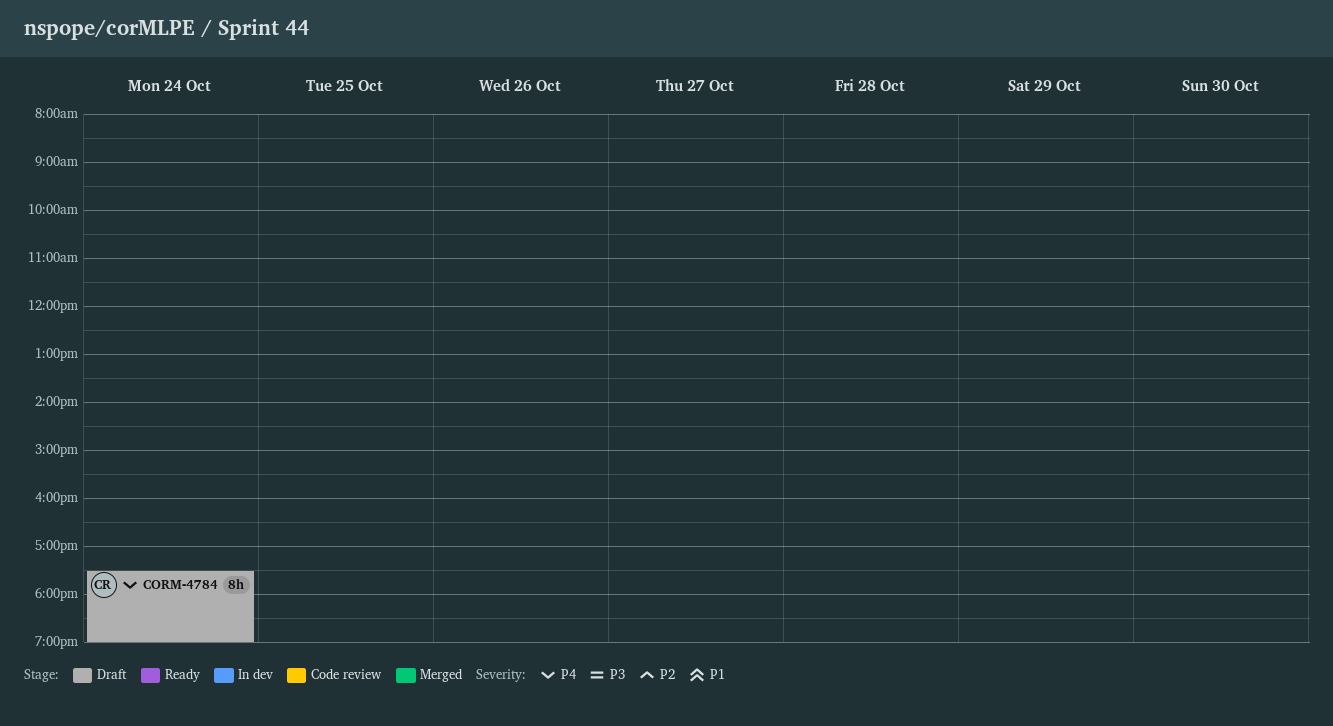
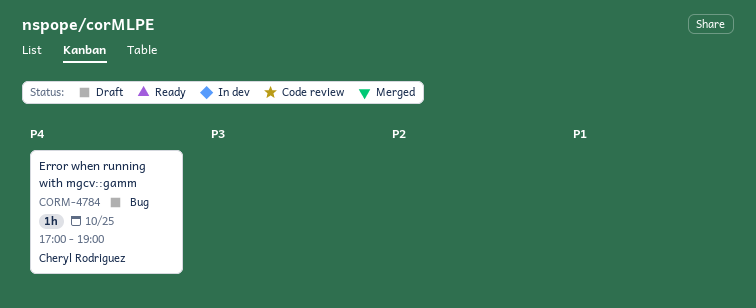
CORM-4784, estimate: 8h -> 1h
CORM-4784, day: Oct 24 -> Oct 25
CORM-4784, begins: 17:30 -> 17:00

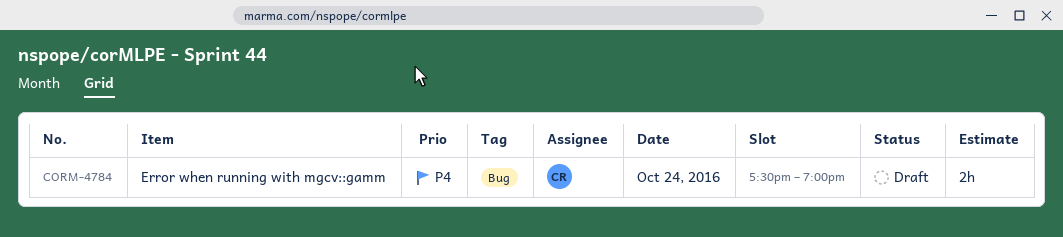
CORM-4784, estimate: 1h -> 2h
CORM-4784, day: Oct 25 -> Oct 24
CORM-4784, begins: 17:00 -> 17:30

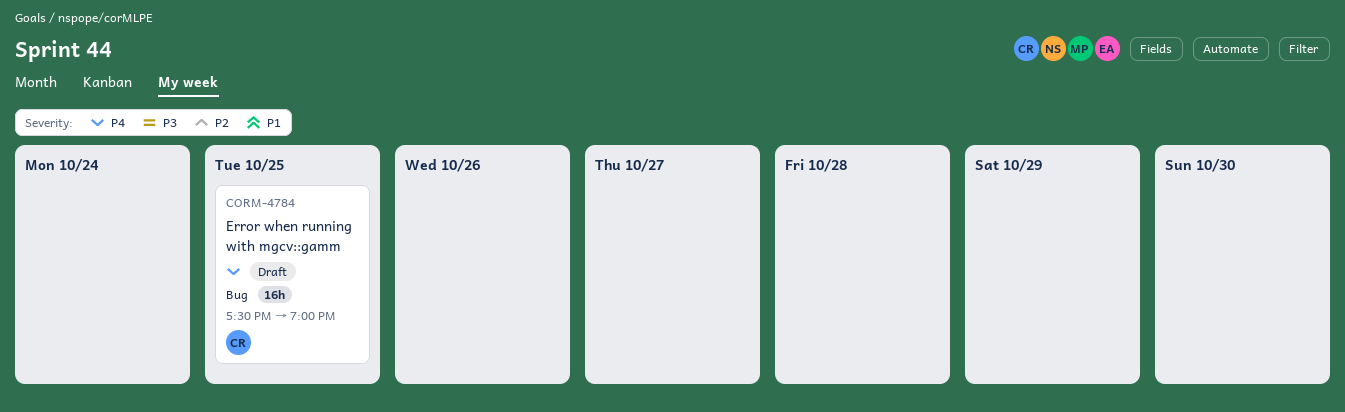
CORM-4784, estimate: 2h -> 16h
CORM-4784, day: Oct 24 -> Oct 25

